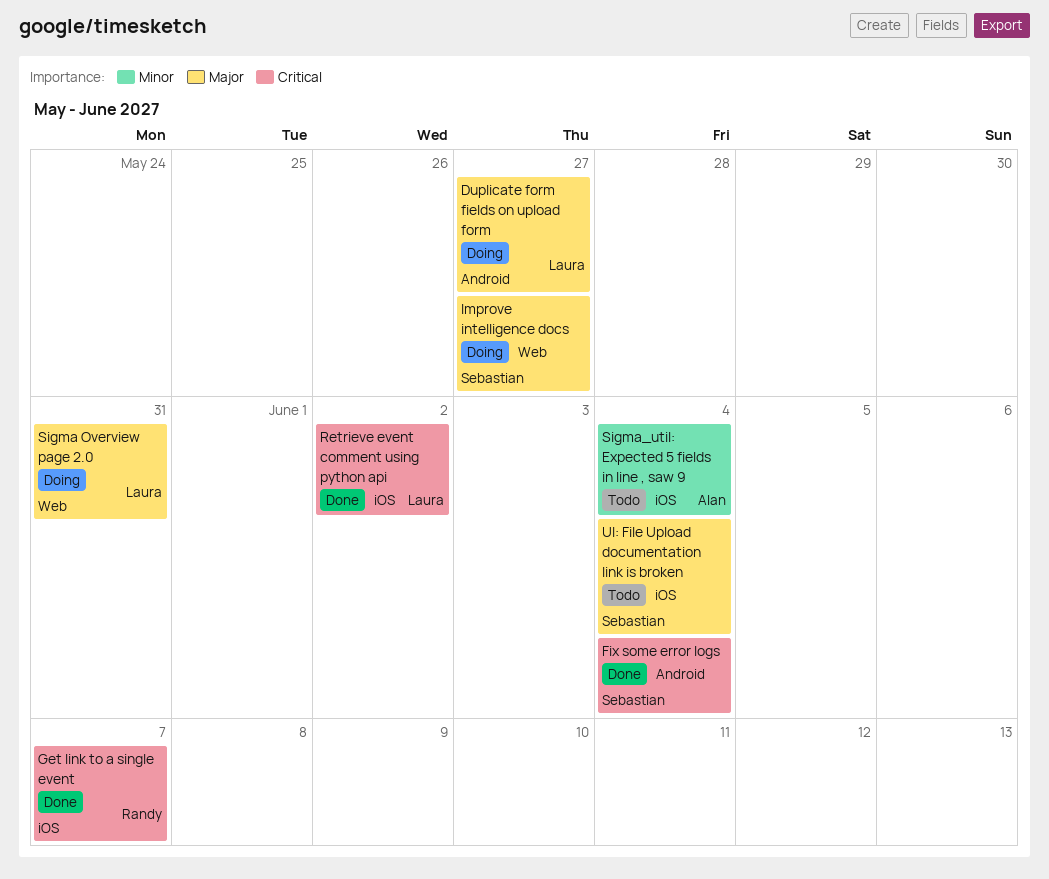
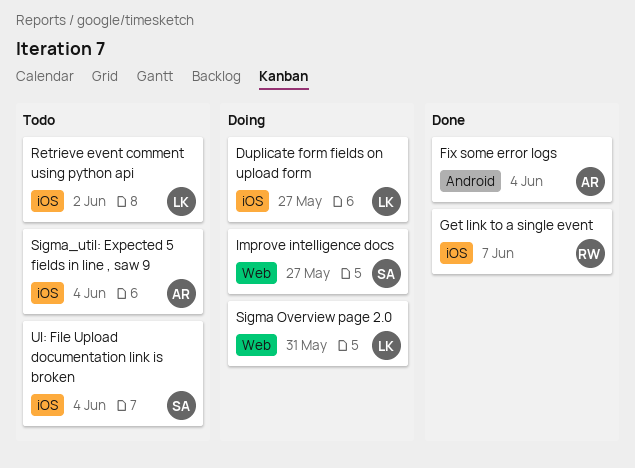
Duplicate form fields on upload form, label: Android -> iOS
Fix some error logs, owner: Sebastian -> Alan
Retrieve event comment using python api, status: Done -> Todo

